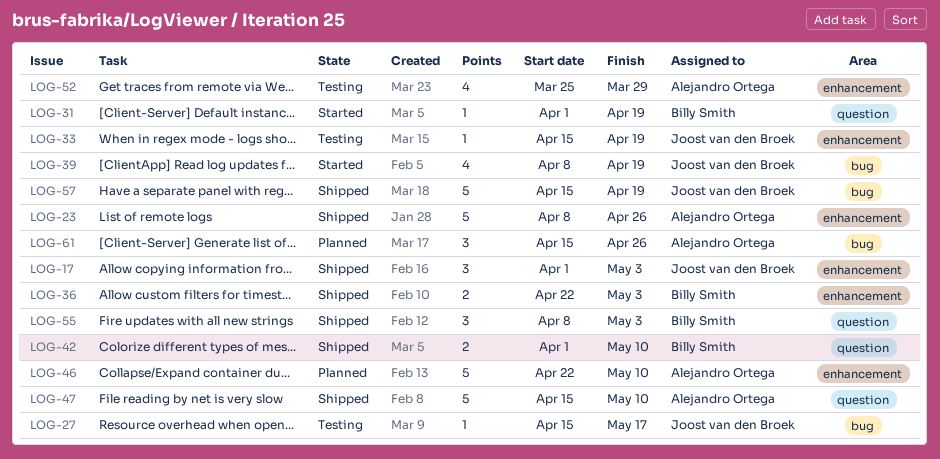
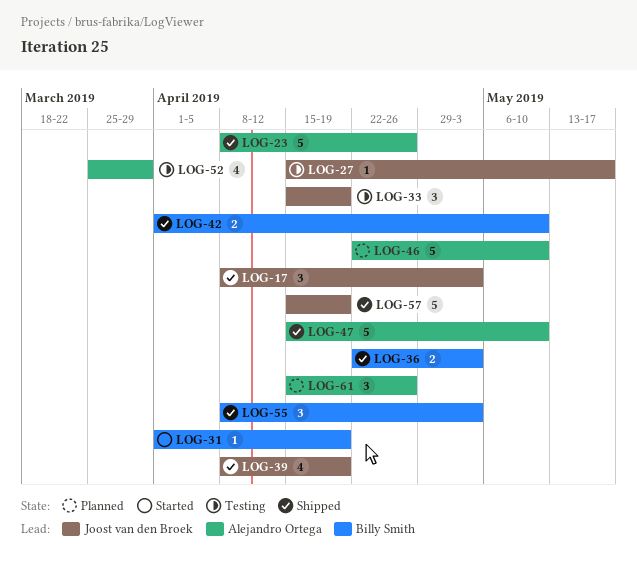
LOG-17, start: Apr 1 -> Apr 8
LOG-33, estimate: 1 -> 3
LOG-39, status: Started -> Shipped

